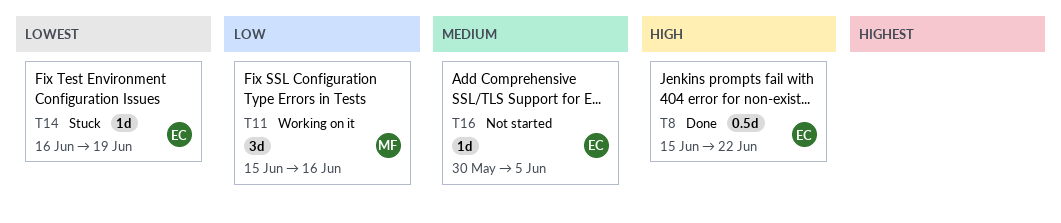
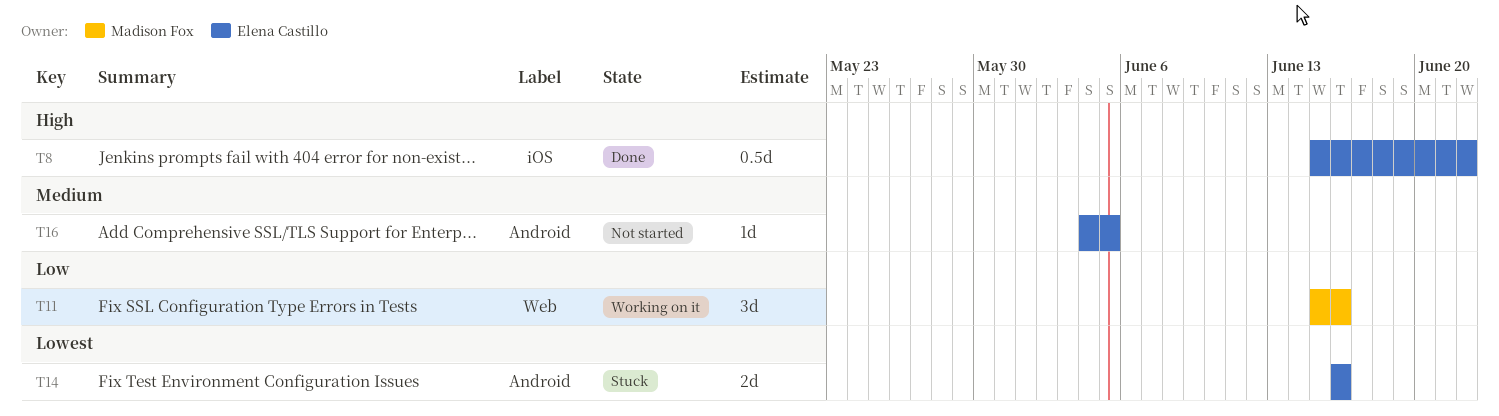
T14, estimate: 1d -> 2d
T14, due: Jun 19 -> Jun 16
T16, start: May 30 -> Jun 4

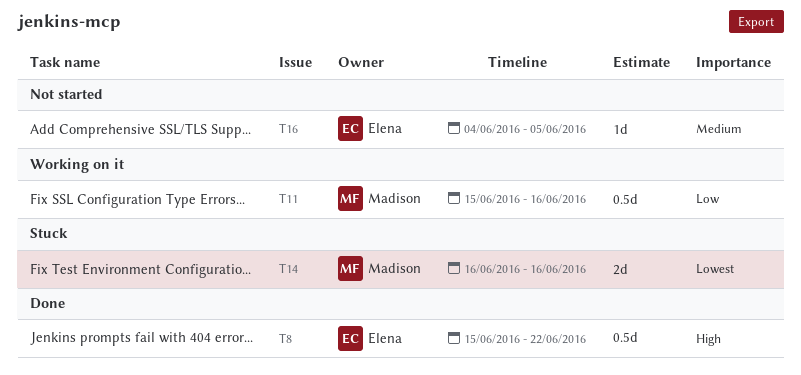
T11, estimate: 3d -> 0.5d
T14, owner: Elena Castillo -> Madison Fox

